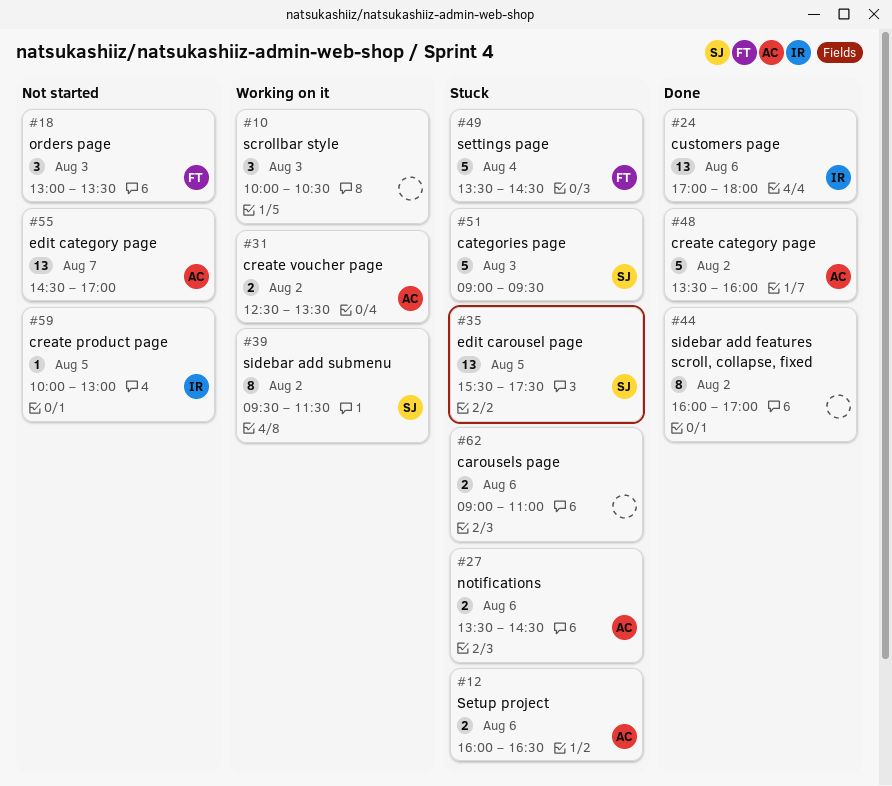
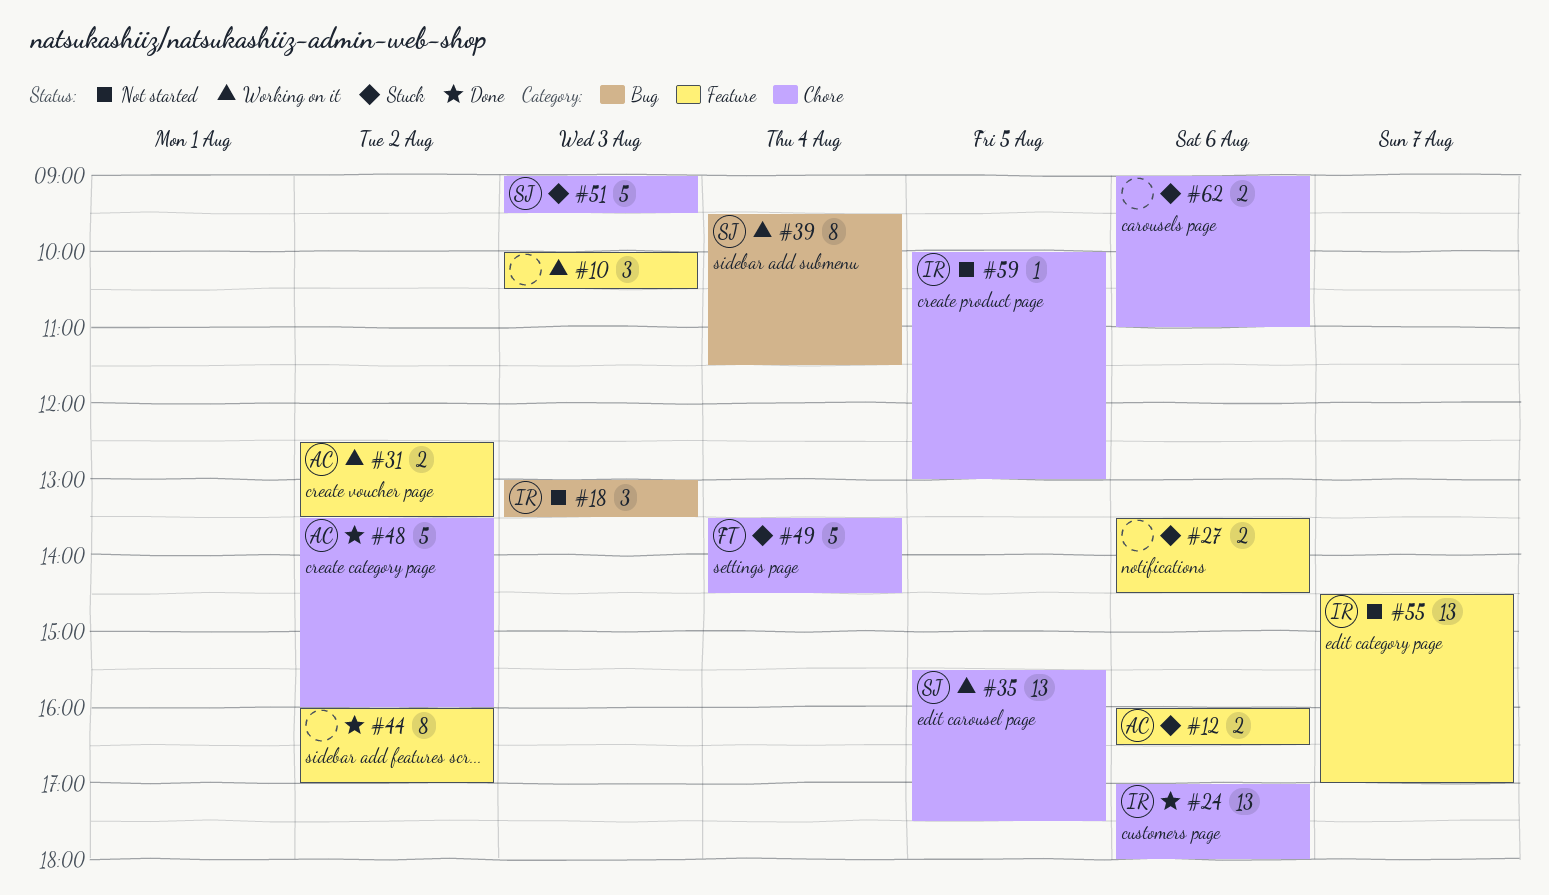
#18, owner: FT -> IR
#27, owner: AC -> none
#35, status: Stuck -> Working on it
#39, day: Aug 2 -> Aug 4
#55, owner: AC -> IR

